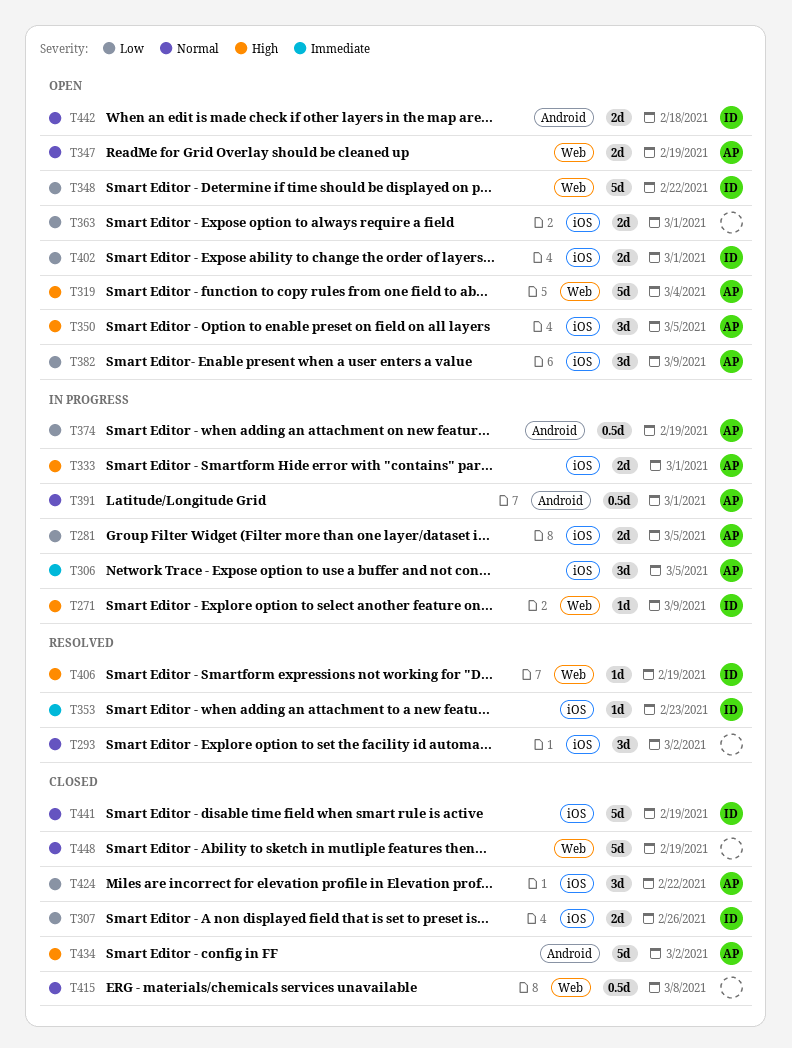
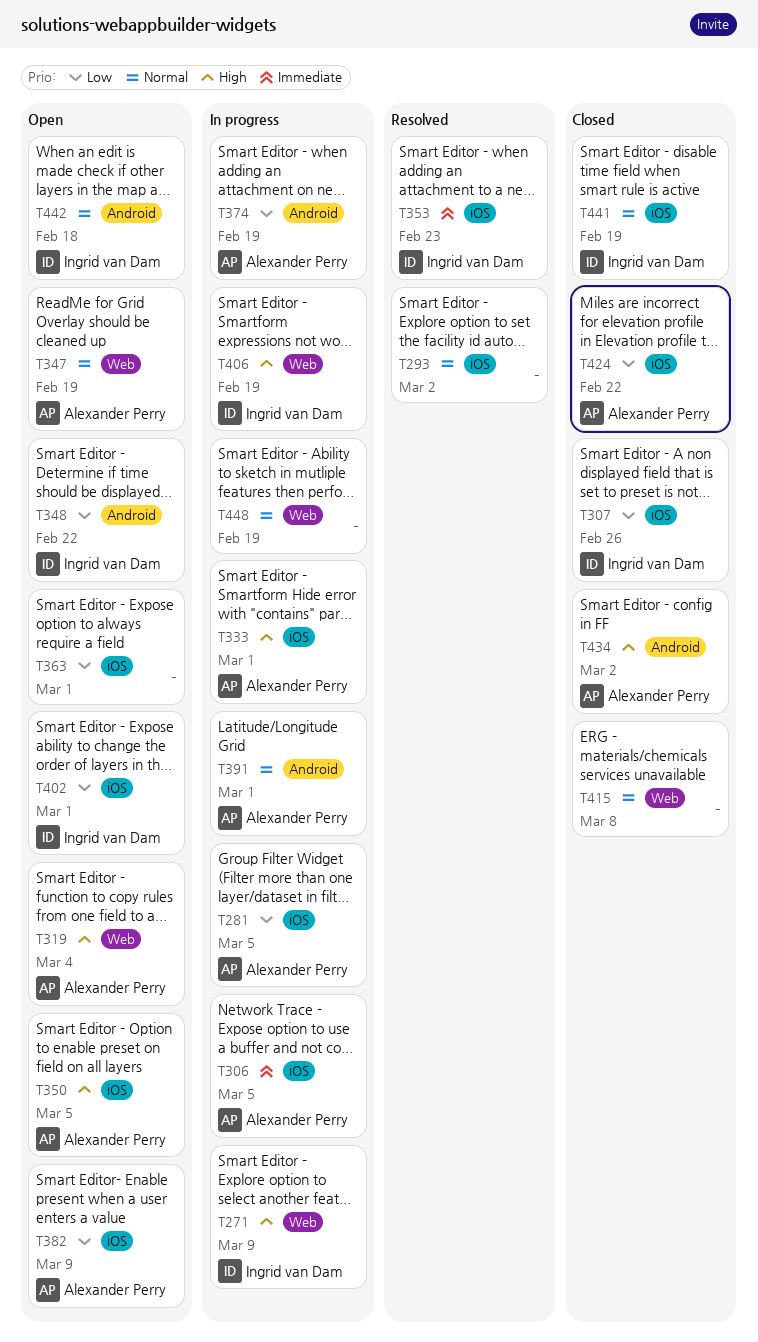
T348, label: Web -> Android
T406, status: Resolved -> In progress
T448, status: Closed -> In progress

